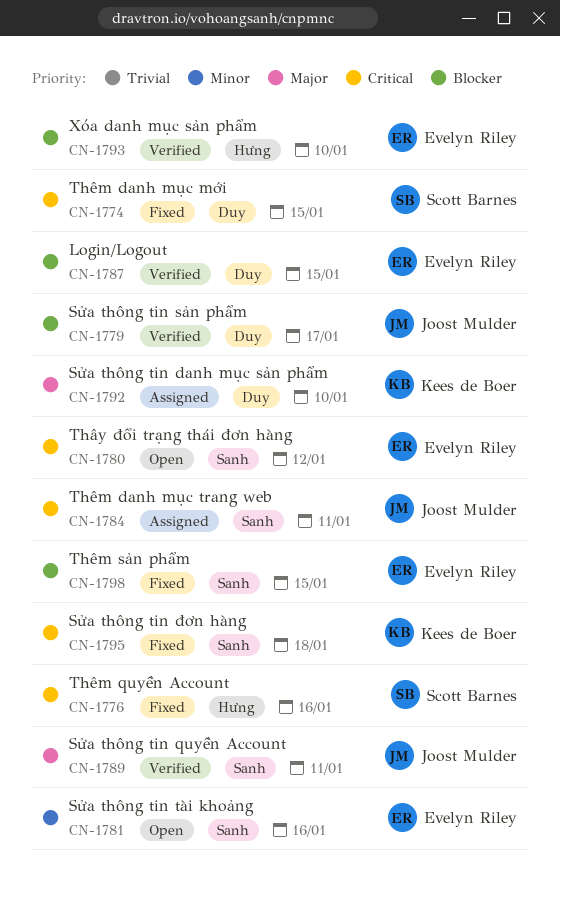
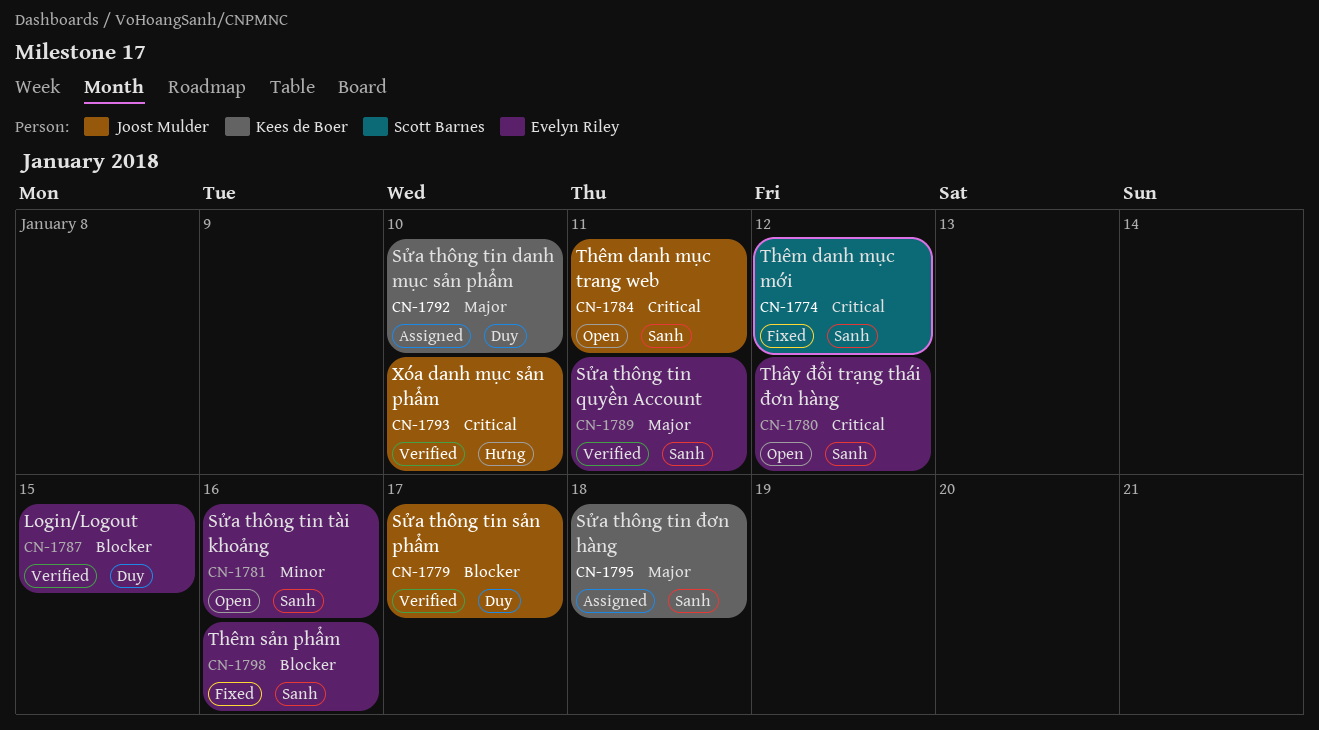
CN-1774, label: Duy -> Sanh
CN-1774, due: Jan 15 -> Jan 12
CN-1776: present -> none
CN-1784, status: Assigned -> Open
CN-1789, owner: Joost Mulder -> Evelyn Riley
CN-1793, owner: Evelyn Riley -> Joost Mulder
CN-1793, priority: Blocker -> Critical
CN-1795, status: Fixed -> Assigned
CN-1795, priority: Critical -> Major
CN-1798, due: Jan 15 -> Jan 16

